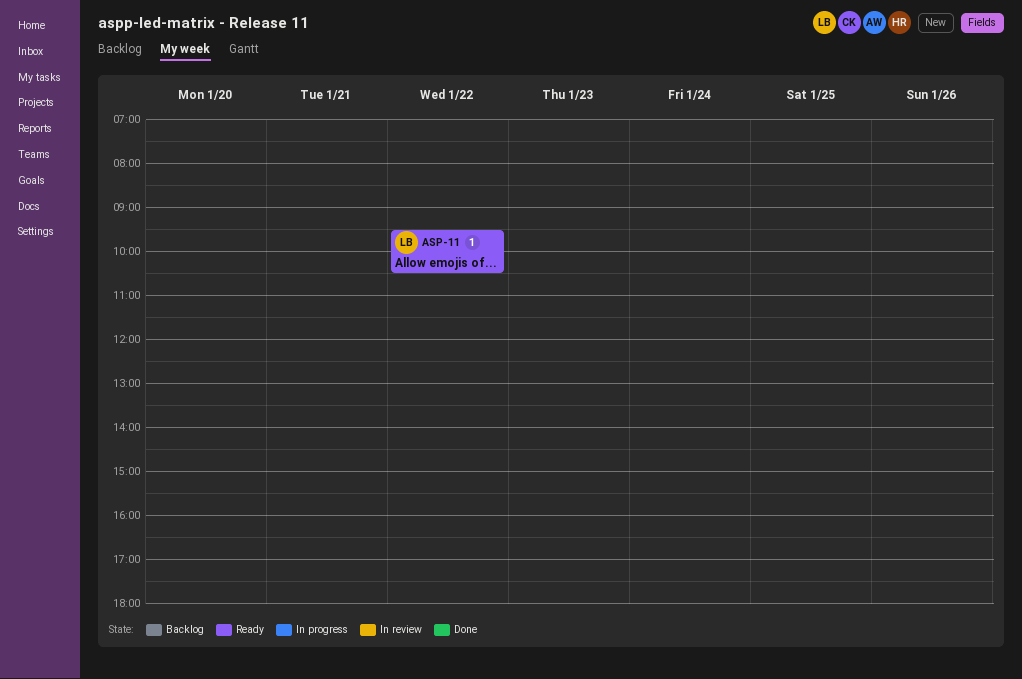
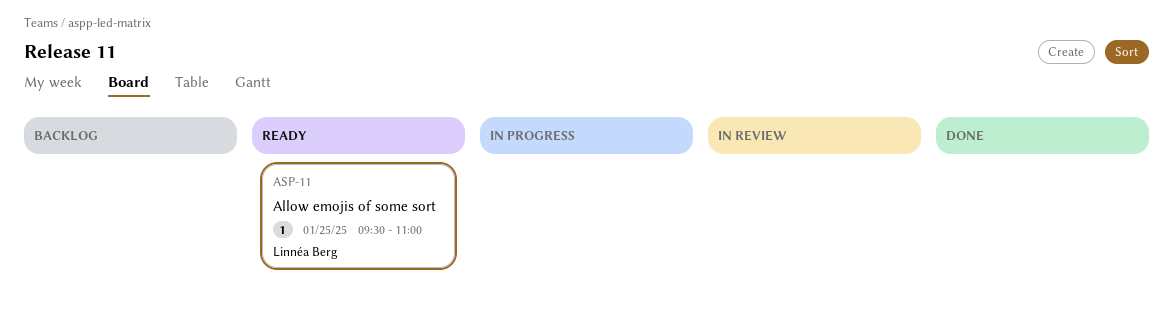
ASP-11, day: Jan 22 -> Jan 25
ASP-11, ends: 10:30 -> 11:00

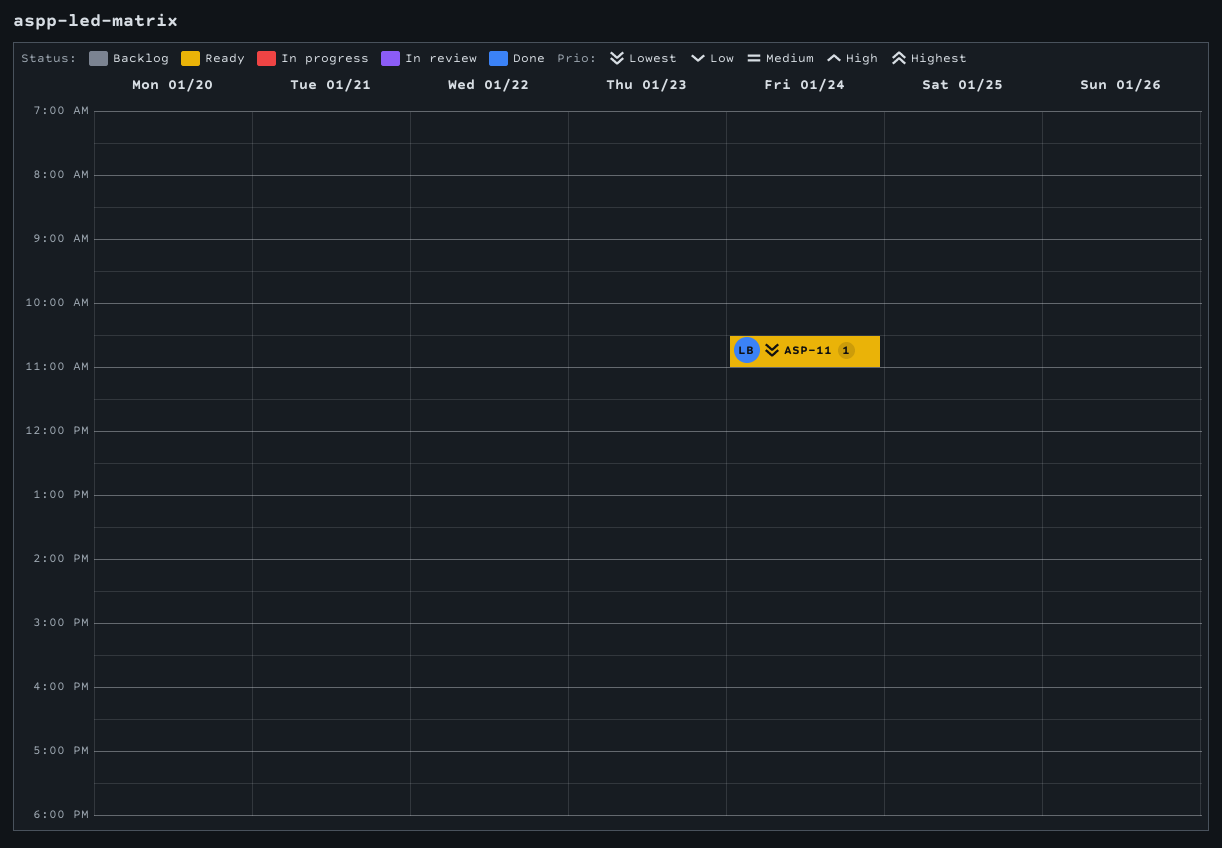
ASP-11, day: Jan 25 -> Jan 24
ASP-11, begins: 09:30 -> 10:30

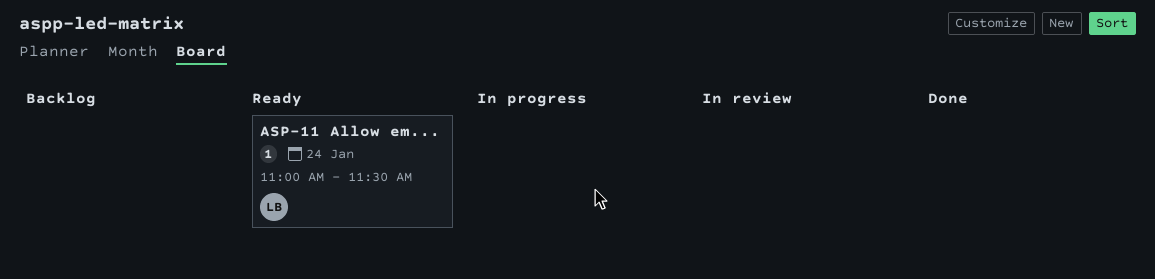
ASP-11, begins: 10:30 -> 11:00
ASP-11, ends: 11:00 -> 11:30

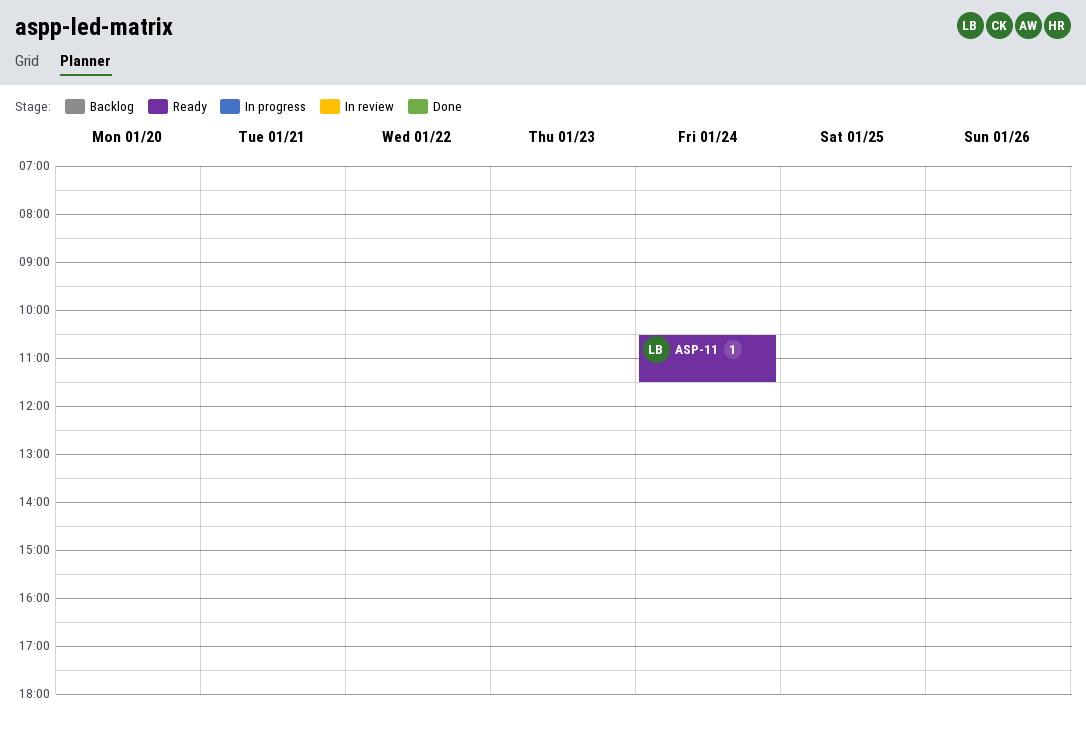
ASP-11, begins: 11:00 -> 10:30

